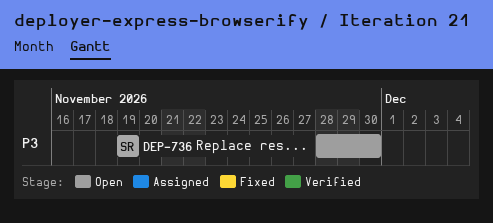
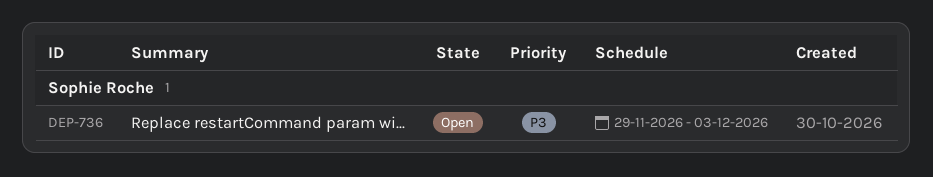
DEP-736, start: Nov 28 -> Nov 29
DEP-736, due: Nov 30 -> Dec 3

